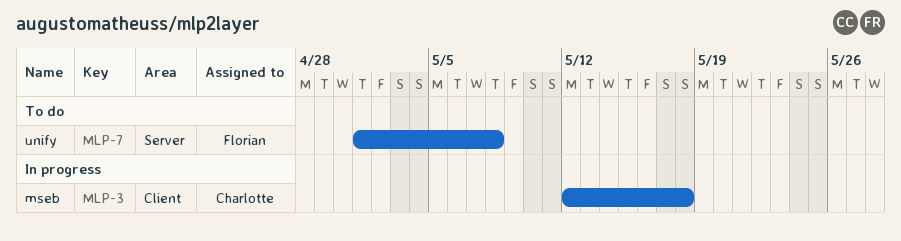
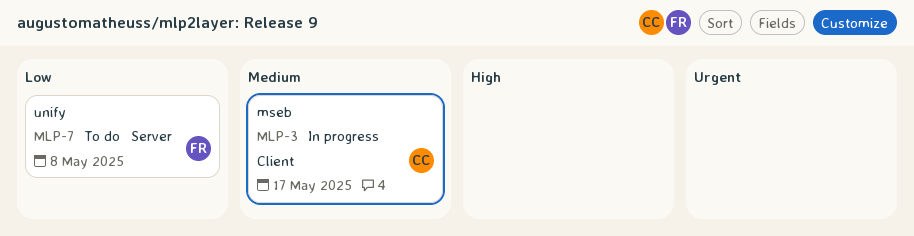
MLP-3, due: May 18 -> May 17

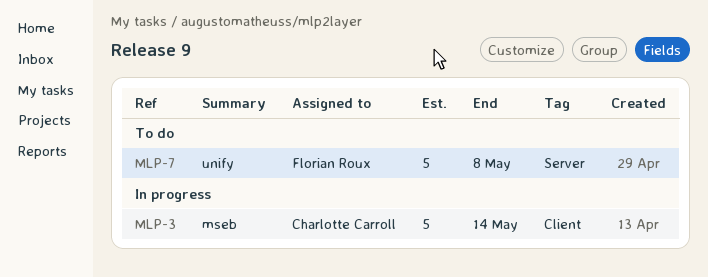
MLP-3, due: May 17 -> May 14

